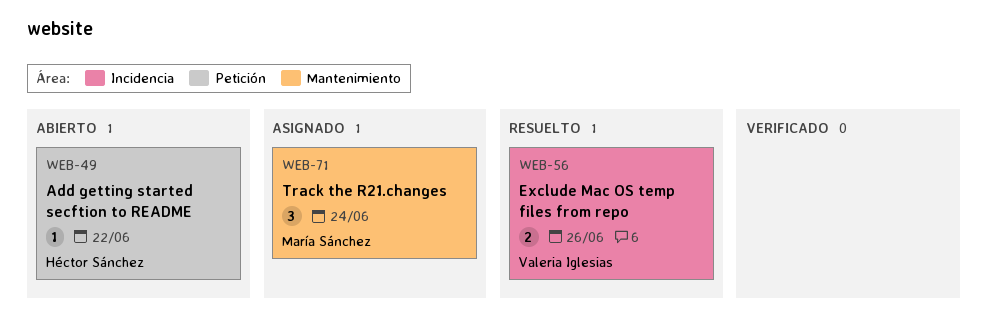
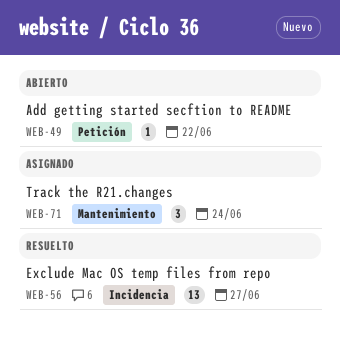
WEB-56, estimate: 2 -> 13
WEB-56, due: Jun 26 -> Jun 27

